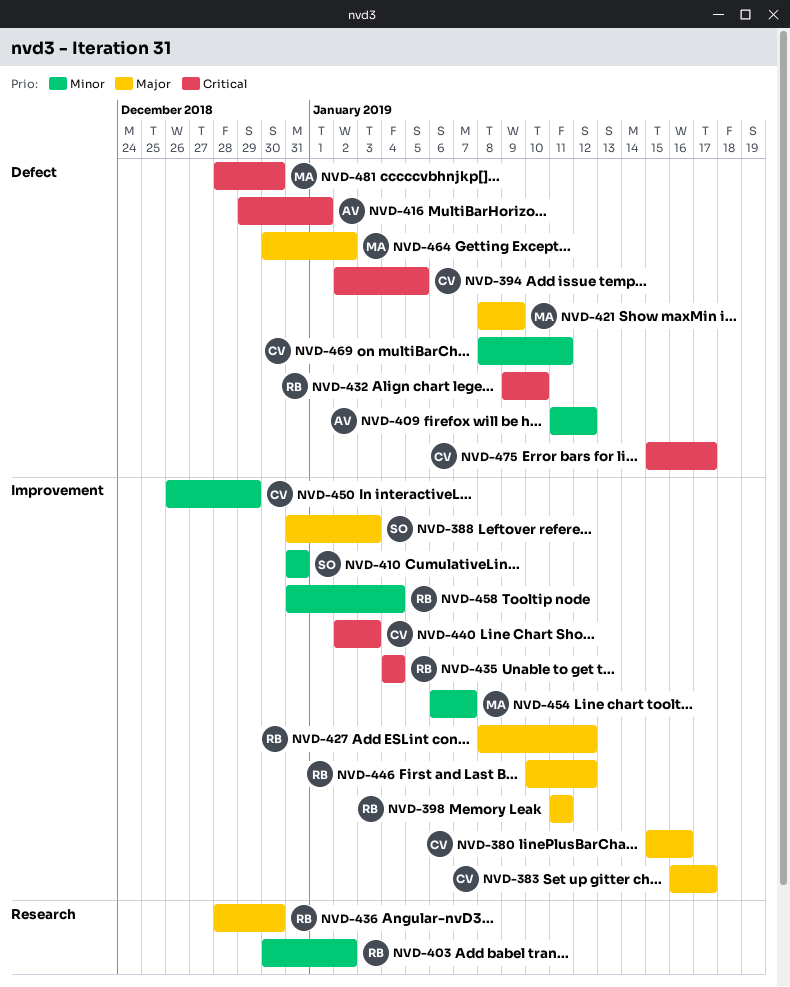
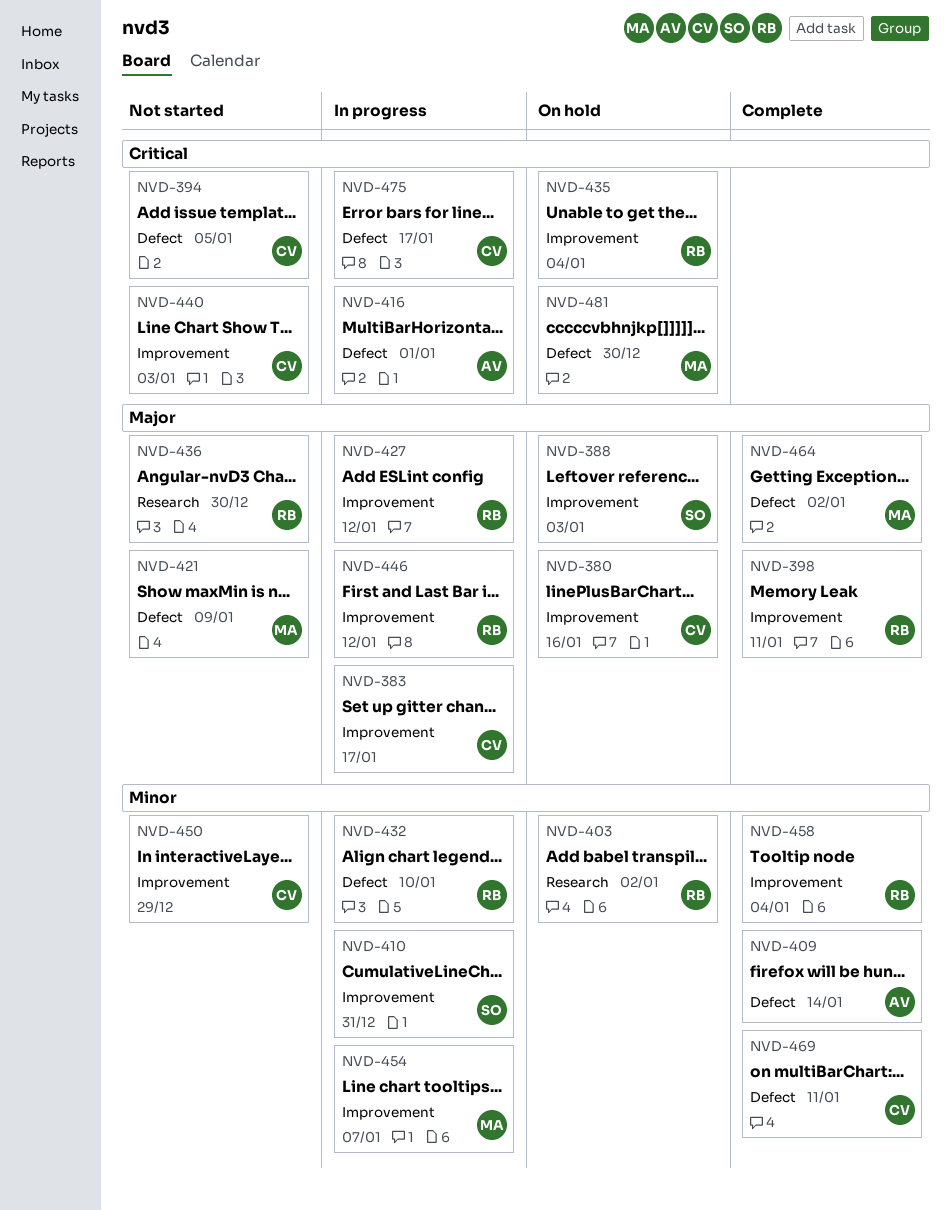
NVD-409, due: Jan 12 -> Jan 14
NVD-432, priority: Critical -> Minor

